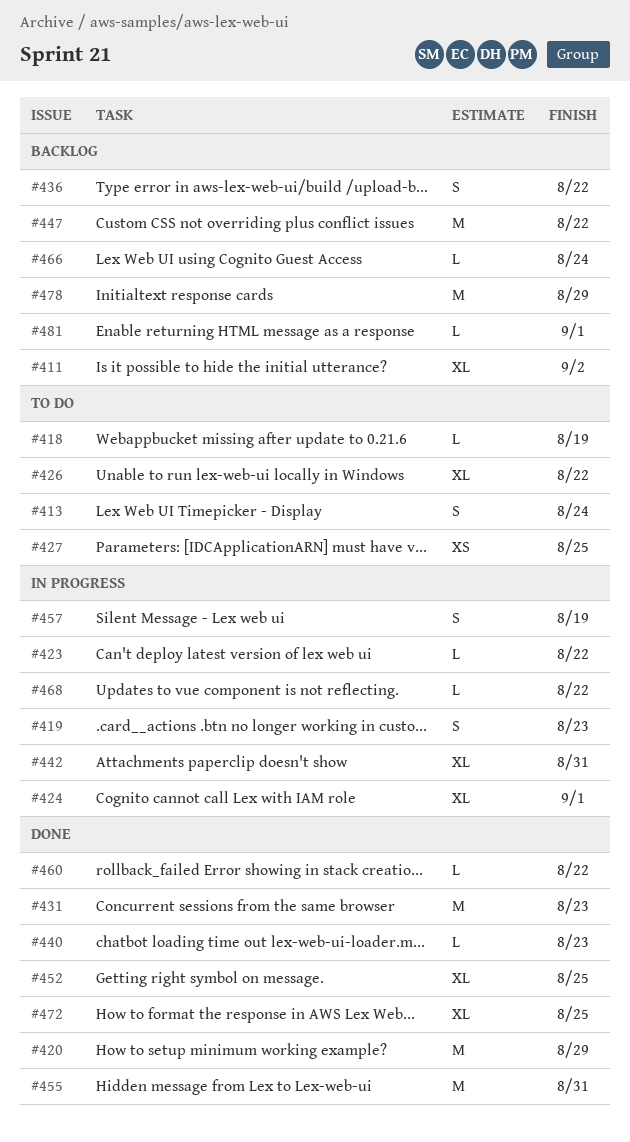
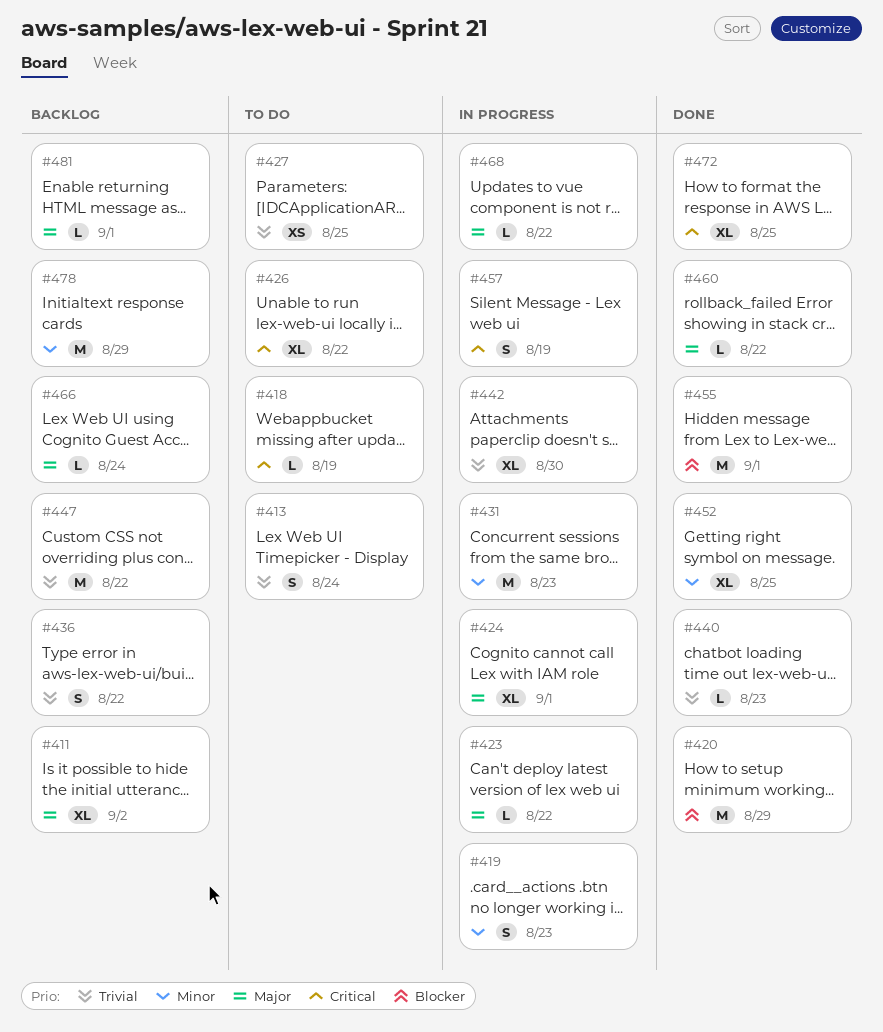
#431, status: Done -> In progress
#442, due: Aug 31 -> Aug 30
#455, due: Aug 31 -> Sep 1

